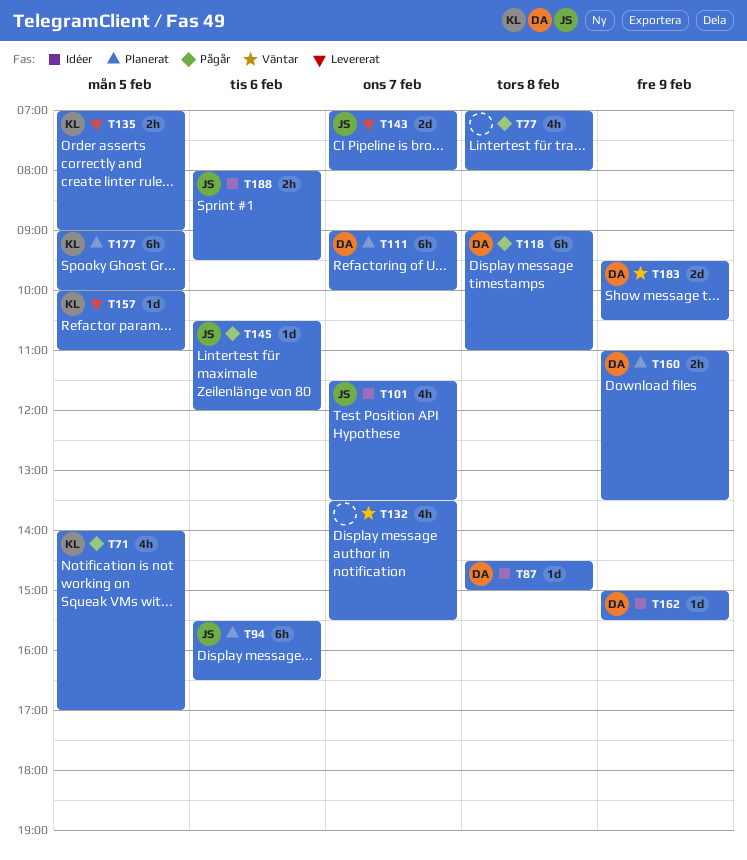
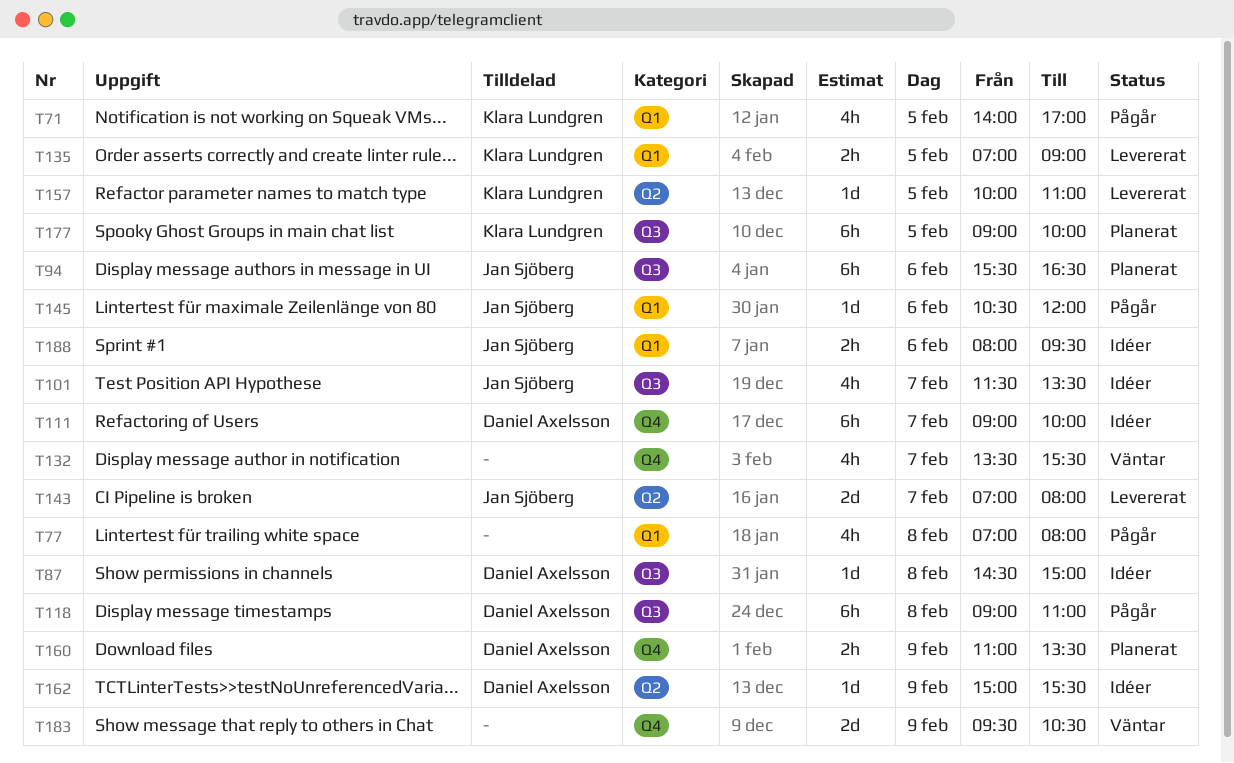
T111, status: Planerat -> Idéer
T183, owner: Daniel Axelsson -> none

